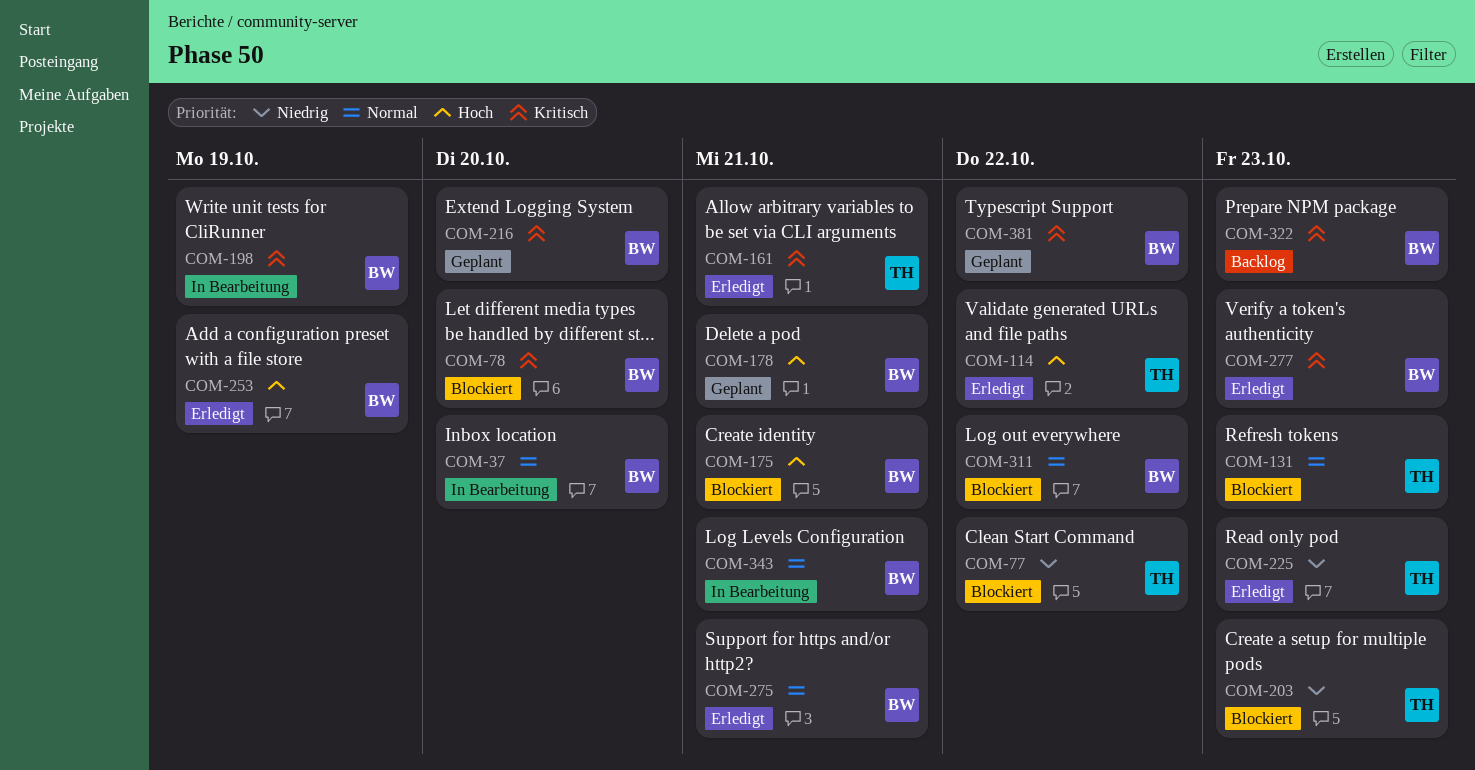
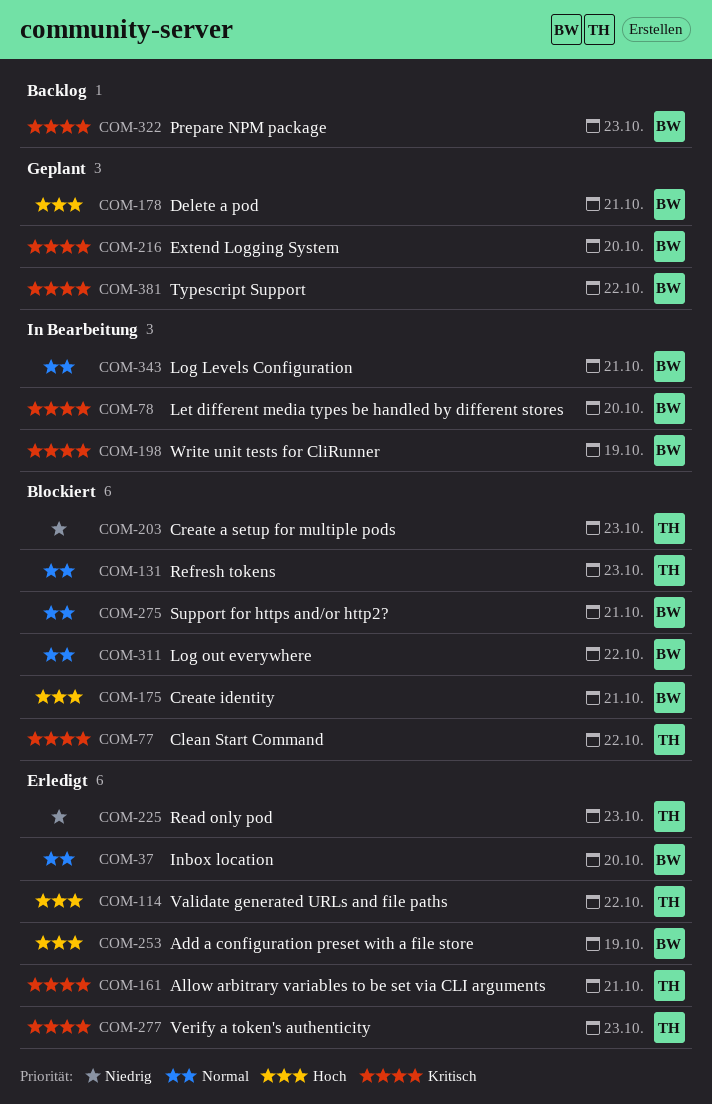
COM-37, status: In Bearbeitung -> Erledigt
COM-77, priority: Niedrig -> Kritisch
COM-78, status: Blockiert -> In Bearbeitung
COM-275, status: Erledigt -> Blockiert
COM-277, owner: BW -> TH

